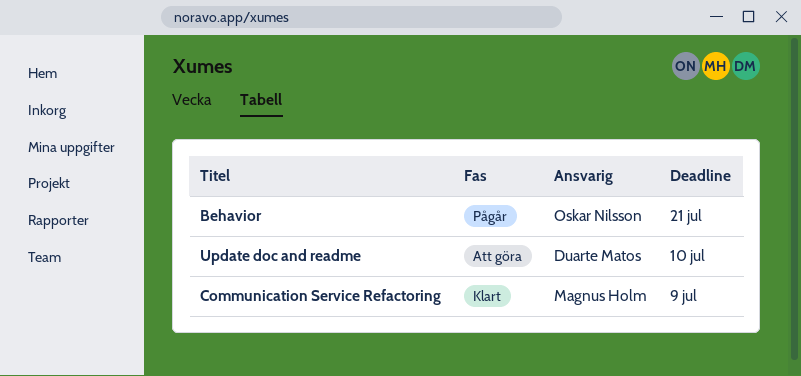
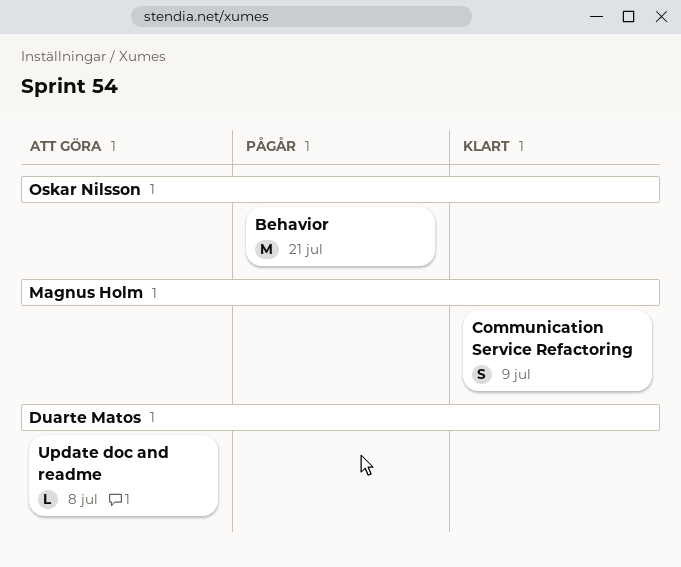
Update doc and readme, due: Jul 10 -> Jul 8

